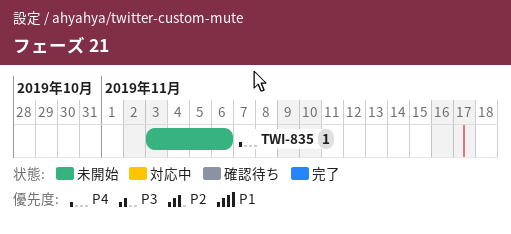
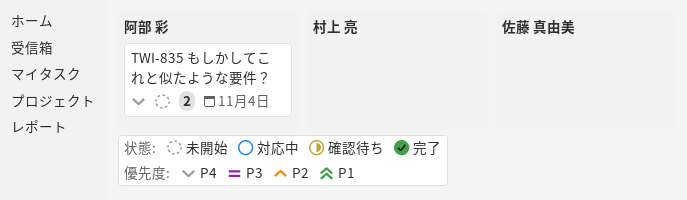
TWI-835, estimate: 1 -> 2
TWI-835, due: Nov 6 -> Nov 4

